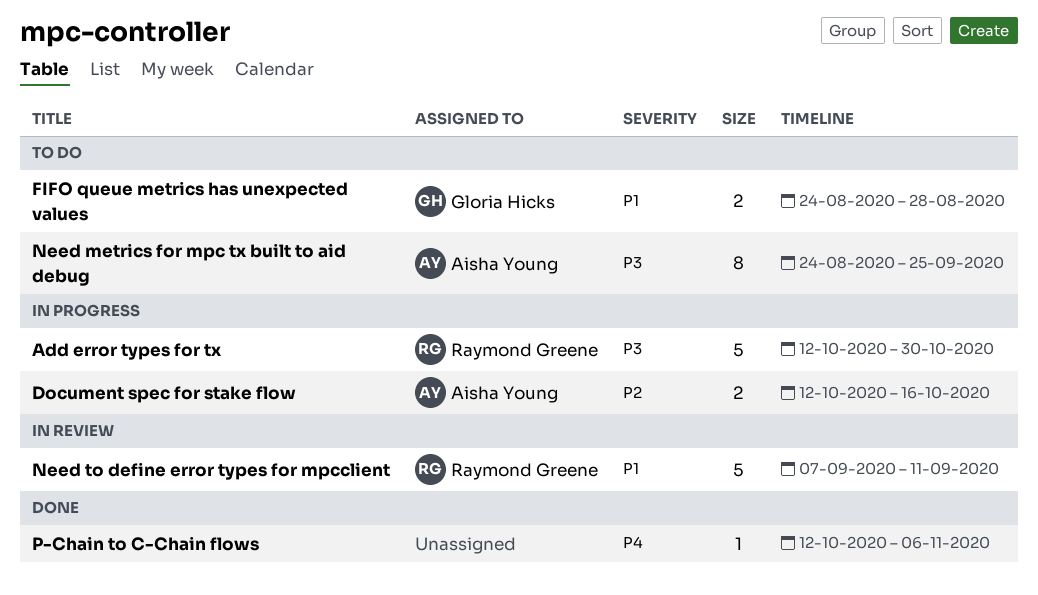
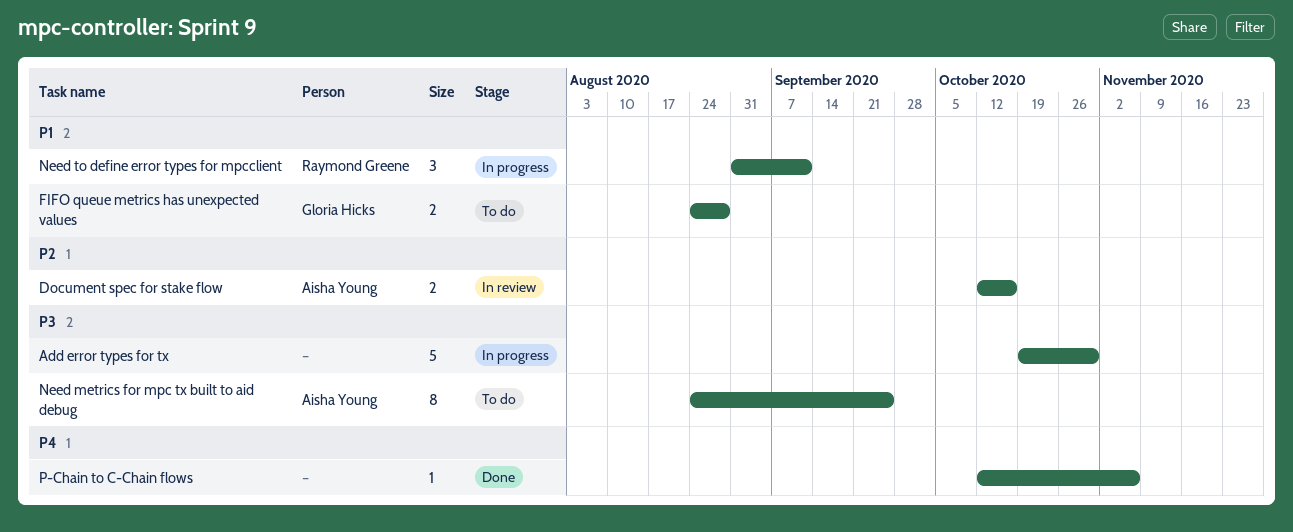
Add error types for tx, owner: Raymond Greene -> none
Add error types for tx, start: Oct 12 -> Oct 19
Document spec for stake flow, status: In progress -> In review
Need to define error types for mpcclient, status: In review -> In progress
Need to define error types for mpcclient, estimate: 5 -> 3
Need to define error types for mpcclient, start: Sep 7 -> Aug 31

